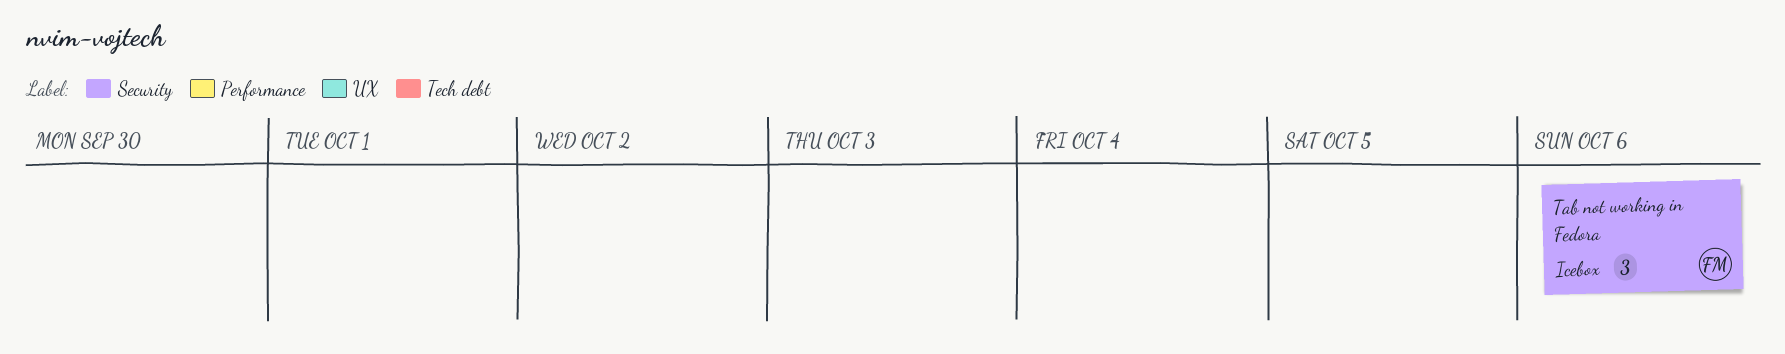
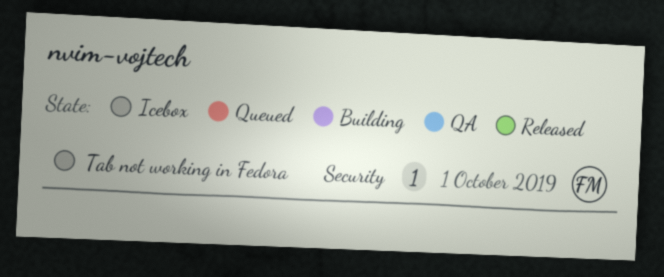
Tab not working in Fedora, estimate: 3 -> 1
Tab not working in Fedora, due: Oct 6 -> Oct 1

